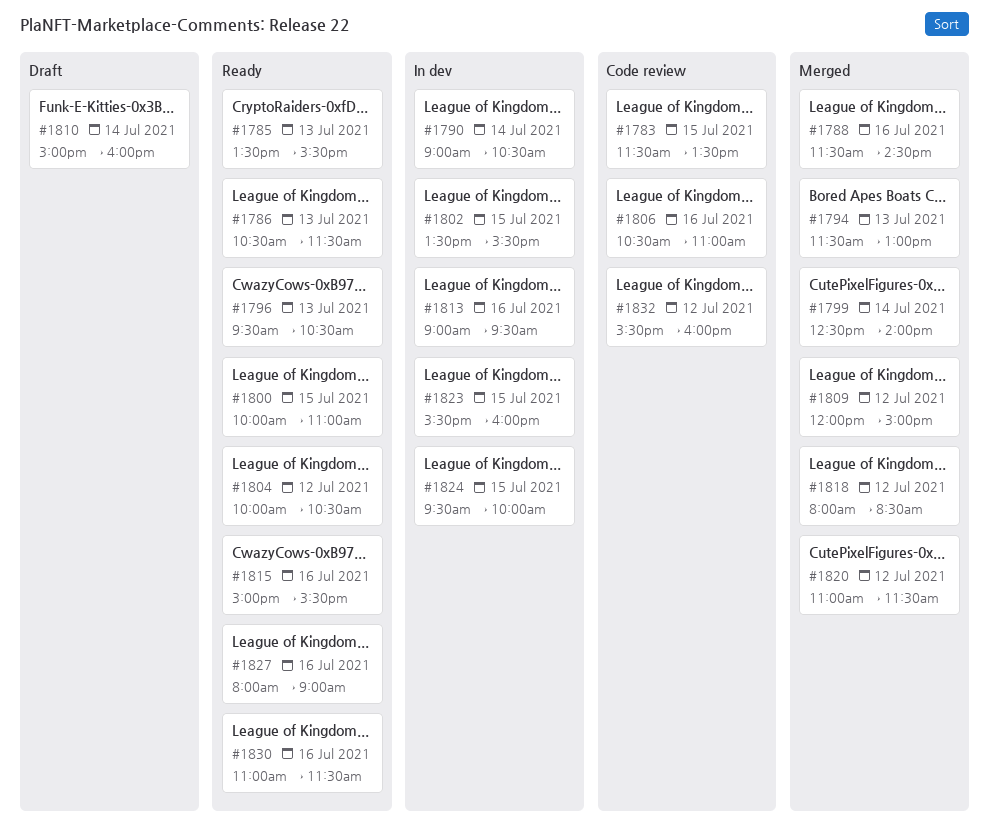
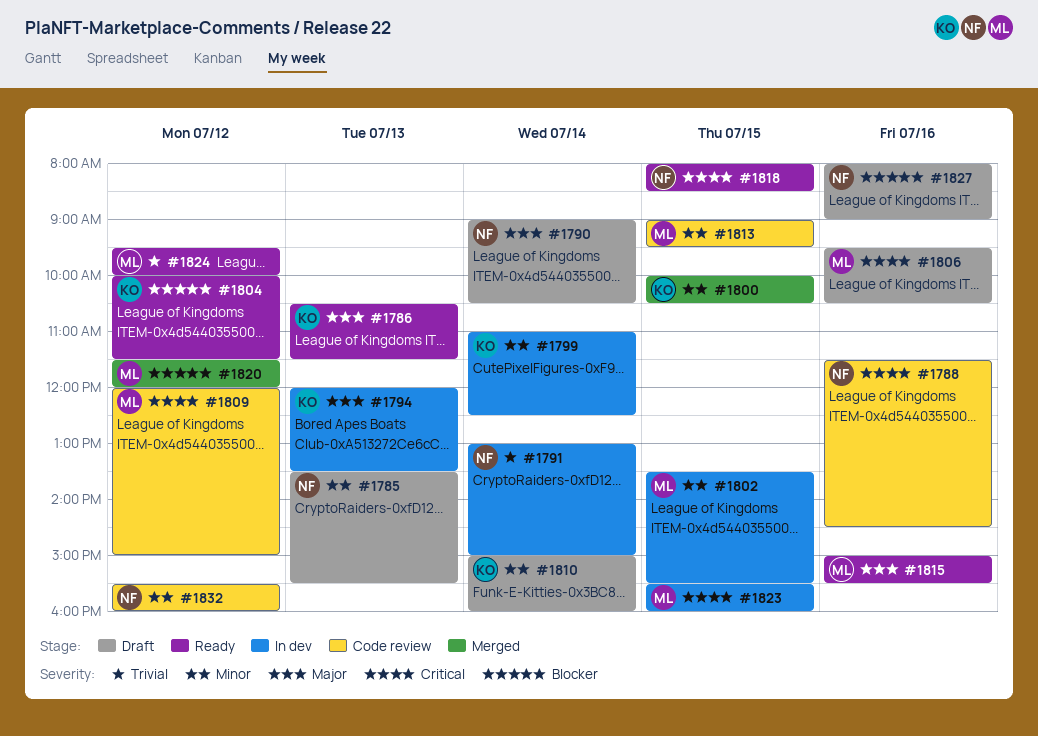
#1783: present -> none
#1785, status: Ready -> Draft
#1788, status: Merged -> Code review
#1790, status: In dev -> Draft
#1791: none -> present
#1794, status: Merged -> In dev
#1794, begins: 11:30 -> 12:00
#1794, ends: 13:00 -> 13:30
#1796: present -> none
#1799, status: Merged -> In dev
#1799, begins: 12:30 -> 11:00
#1799, ends: 14:00 -> 12:30
#1800, status: Ready -> Merged
#1800, ends: 11:00 -> 10:30
#1804, ends: 10:30 -> 11:30
#1806, status: Code review -> Draft
#1806, begins: 10:30 -> 09:30
#1806, ends: 11:00 -> 10:30
#1809, status: Merged -> Code review
#1813, status: In dev -> Code review
#1813, day: Jul 16 -> Jul 15
#1818, status: Merged -> Ready
#1818, day: Jul 12 -> Jul 15
#1820, begins: 11:00 -> 11:30
#1820, ends: 11:30 -> 12:00
#1824, status: In dev -> Ready
#1824, day: Jul 15 -> Jul 12
#1827, status: Ready -> Draft
#1830: present -> none

